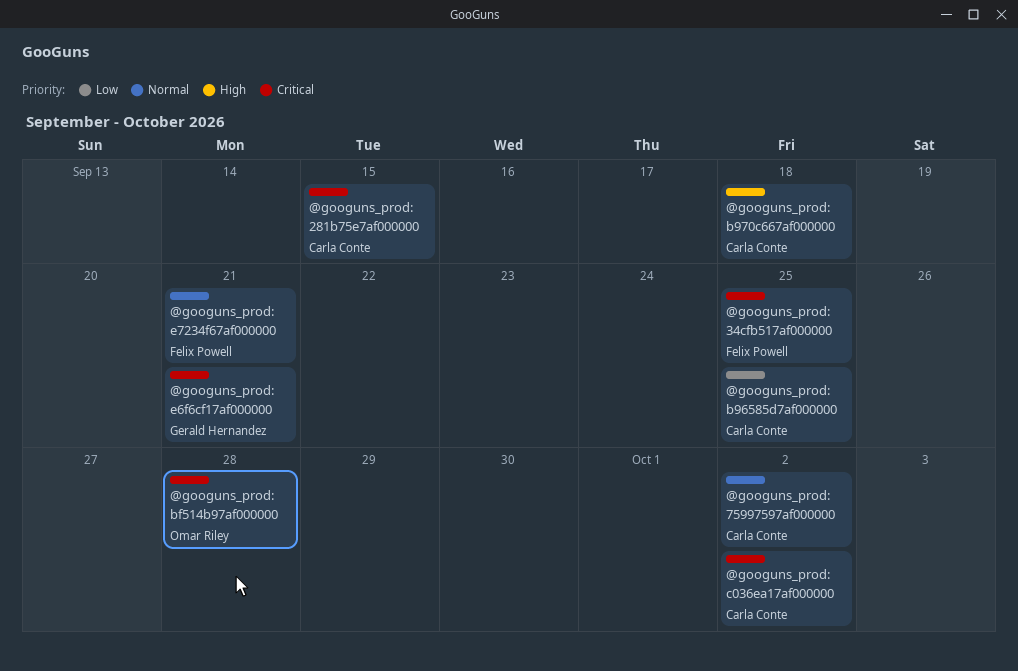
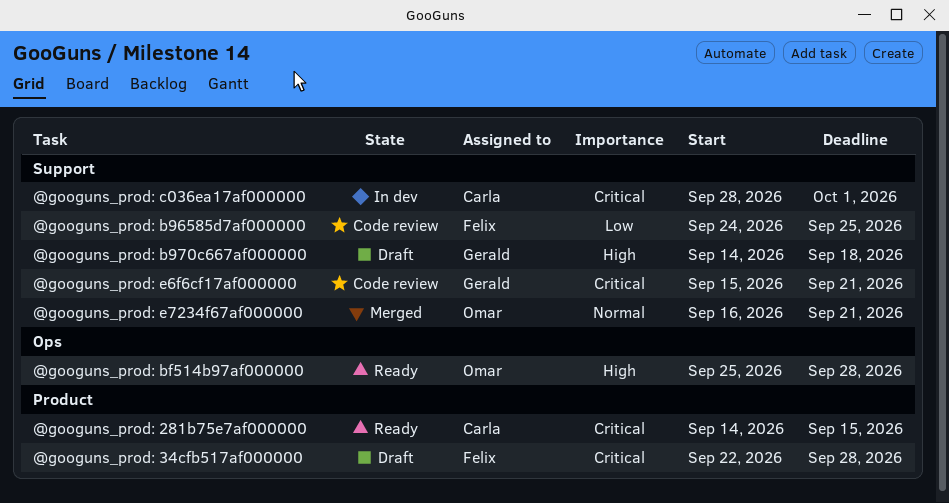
@googuns_prod: 34cfb517af000000, due: Sep 25 -> Sep 28
@googuns_prod: 75997597af000000: present -> none
@googuns_prod: b96585d7af000000, owner: Carla Conte -> Felix Powell
@googuns_prod: b970c667af000000, owner: Carla Conte -> Gerald Hernandez
@googuns_prod: bf514b97af000000, priority: Critical -> High
@googuns_prod: c036ea17af000000, due: Oct 2 -> Oct 1
@googuns_prod: e7234f67af000000, owner: Felix Powell -> Omar Riley

